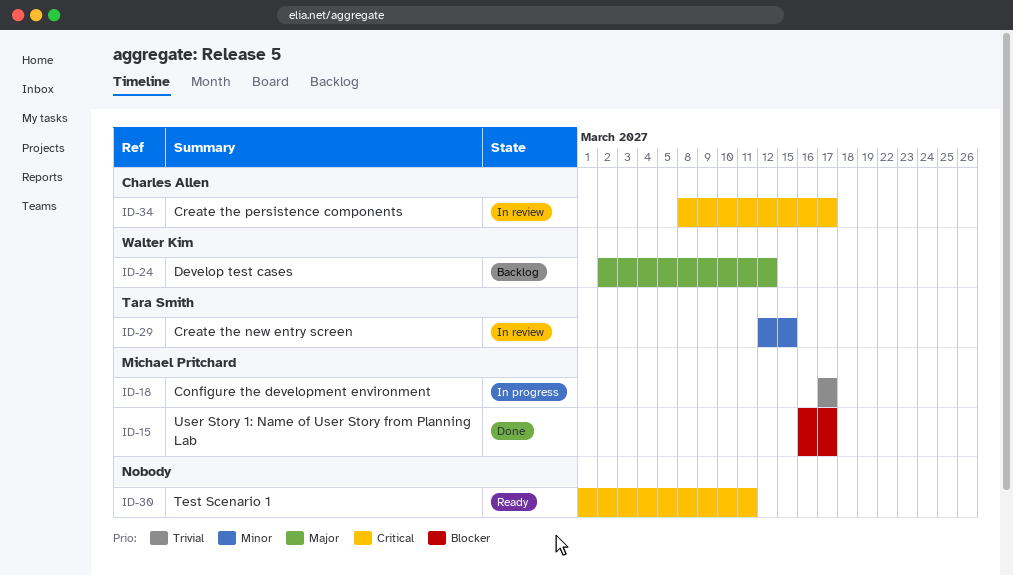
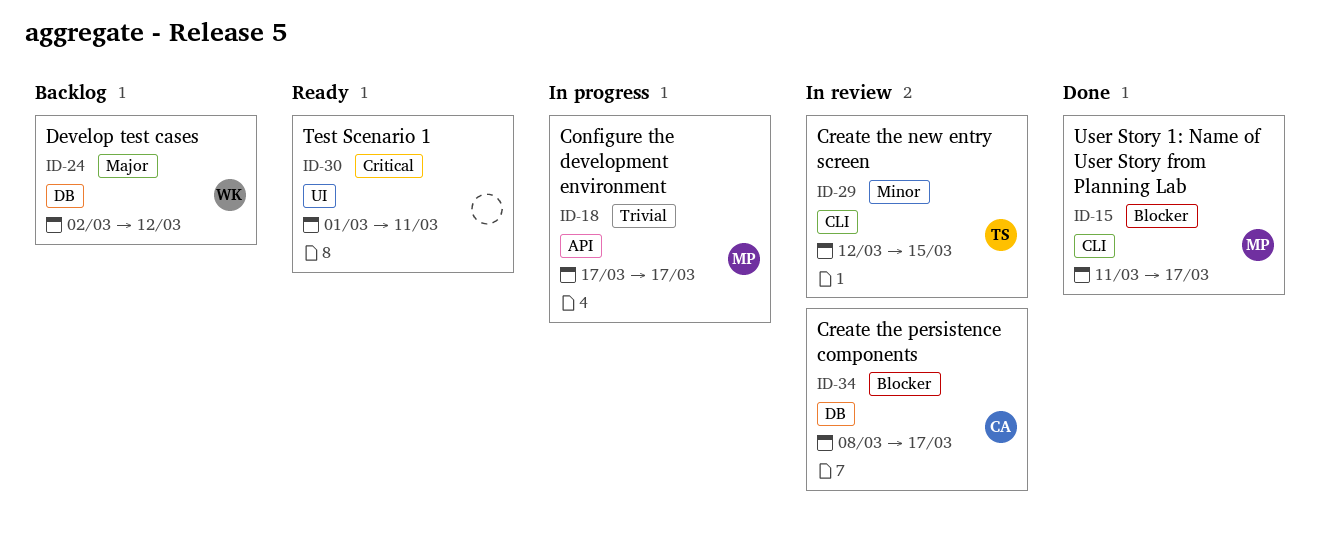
ID-15, start: Mar 16 -> Mar 11
ID-34, priority: Critical -> Blocker

